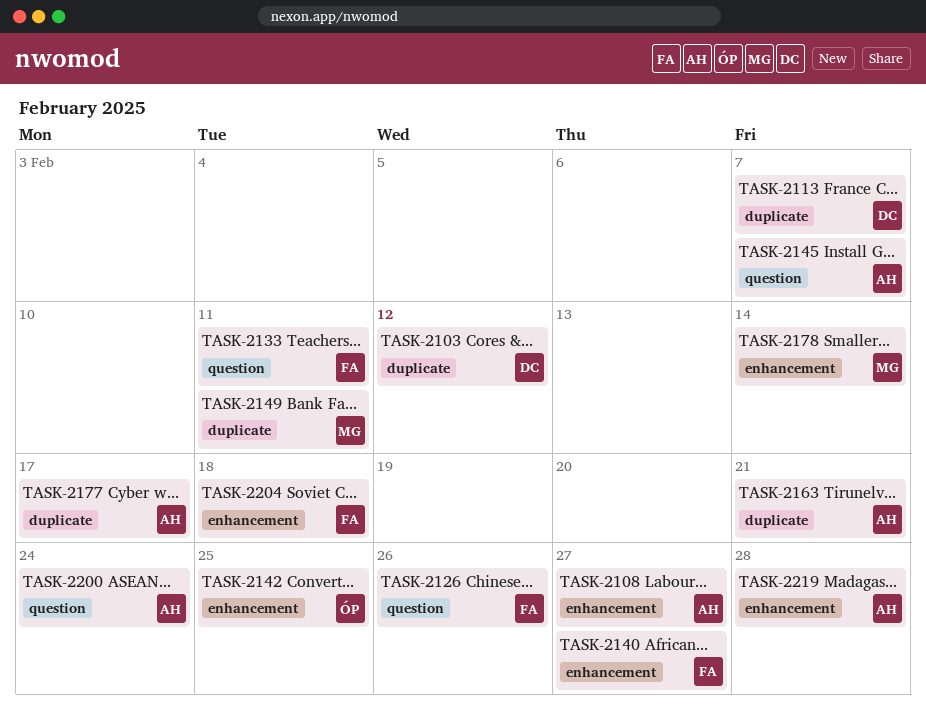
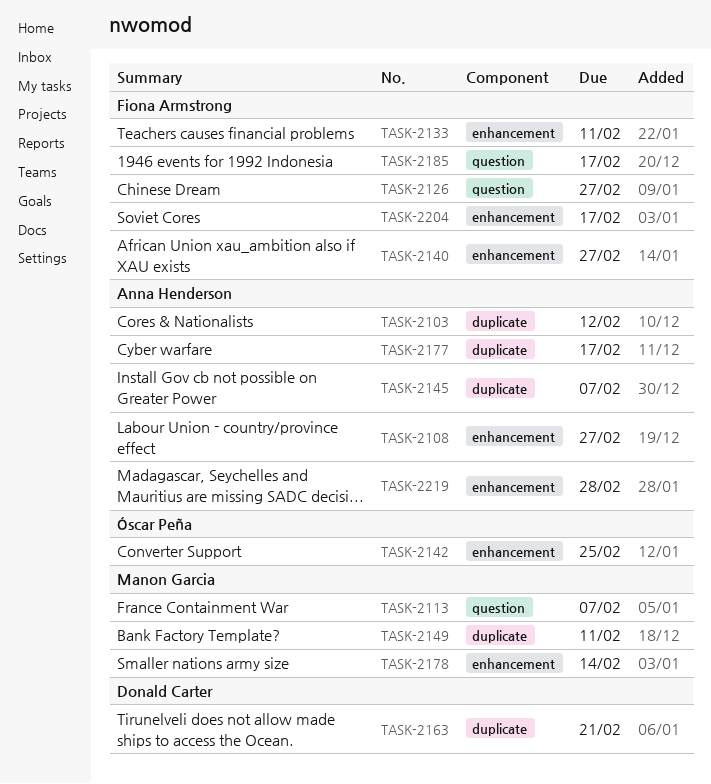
TASK-2103, owner: Donald Carter -> Anna Henderson
TASK-2113, owner: Donald Carter -> Manon Garcia
TASK-2113, label: duplicate -> question
TASK-2126, due: Feb 26 -> Feb 27
TASK-2133, label: question -> enhancement
TASK-2145, label: question -> duplicate
TASK-2163, owner: Anna Henderson -> Donald Carter
TASK-2185: none -> present
TASK-2200: present -> none
TASK-2204, due: Feb 18 -> Feb 17

